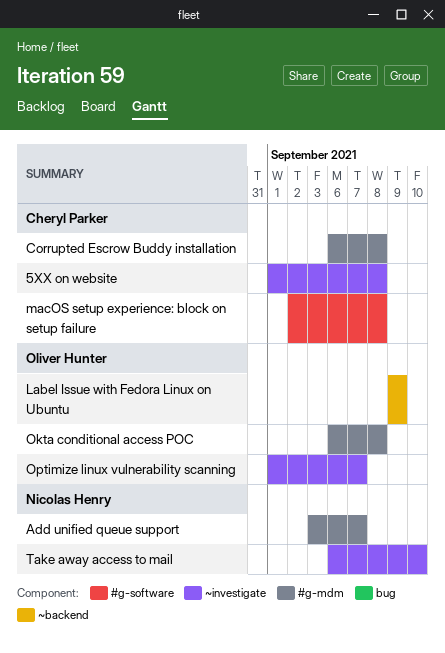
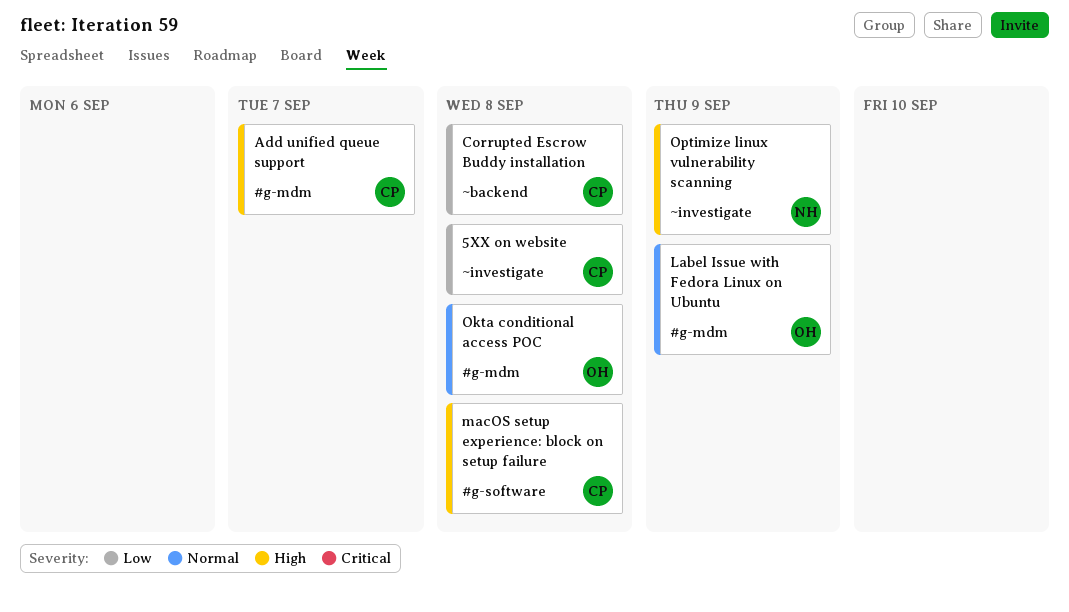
Add unified queue support, owner: Nicolas Henry -> Cheryl Parker
Corrupted Escrow Buddy installation, label: #g-mdm -> ~backend
Label Issue with Fedora Linux on Ubuntu, label: ~backend -> #g-mdm
Optimize linux vulnerability scanning, owner: Oliver Hunter -> Nicolas Henry
Optimize linux vulnerability scanning, due: Sep 7 -> Sep 9
Take away access to mail: present -> none

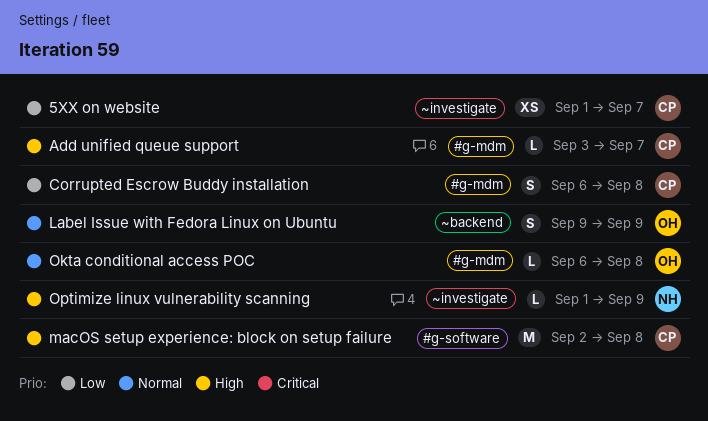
5XX on website, due: Sep 8 -> Sep 7
Corrupted Escrow Buddy installation, label: ~backend -> #g-mdm
Label Issue with Fedora Linux on Ubuntu, label: #g-mdm -> ~backend

